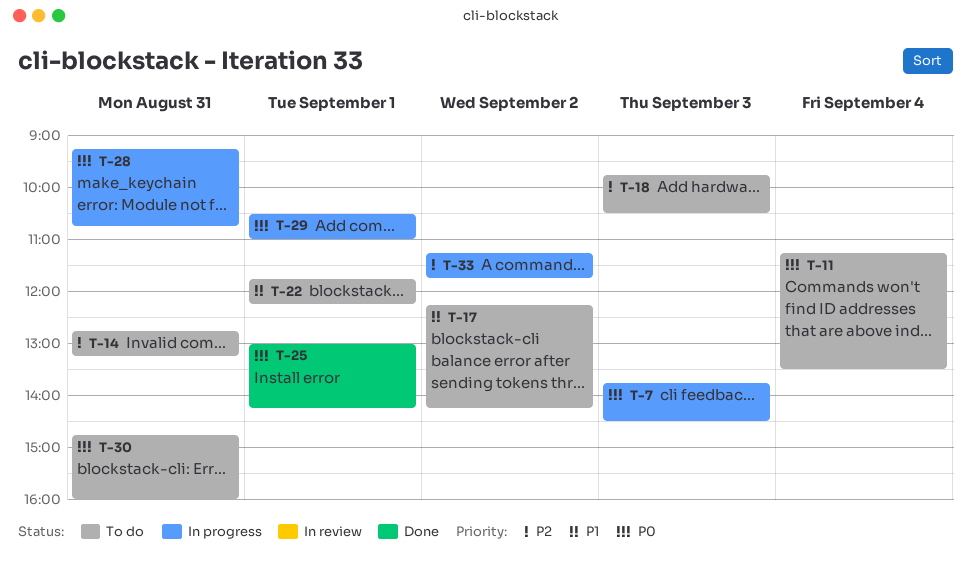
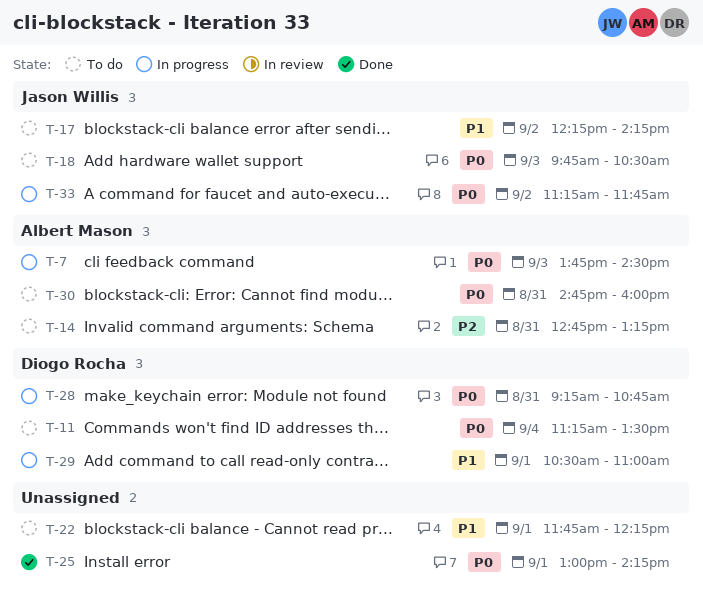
T-18, priority: P2 -> P0
T-29, priority: P0 -> P1
T-33, priority: P2 -> P0

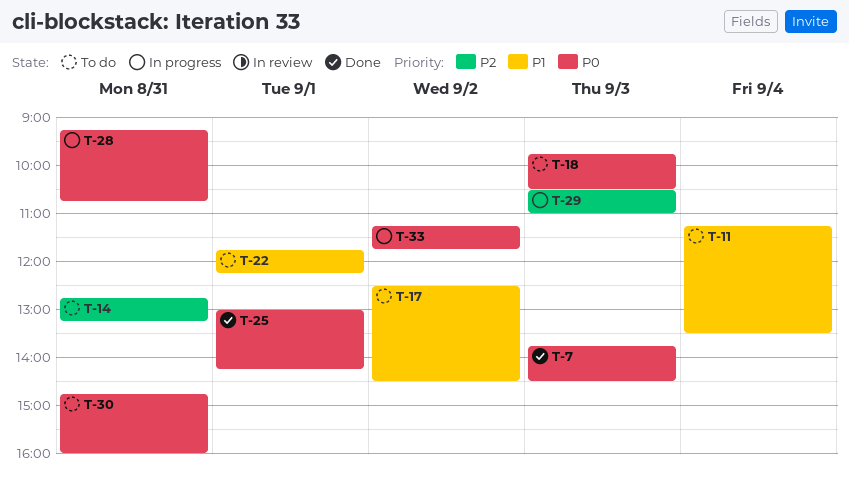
T-7, status: In progress -> Done
T-11, priority: P0 -> P1
T-17, begins: 12:15 -> 12:30
T-17, ends: 14:15 -> 14:30
T-29, priority: P1 -> P2
T-29, day: Sep 1 -> Sep 3

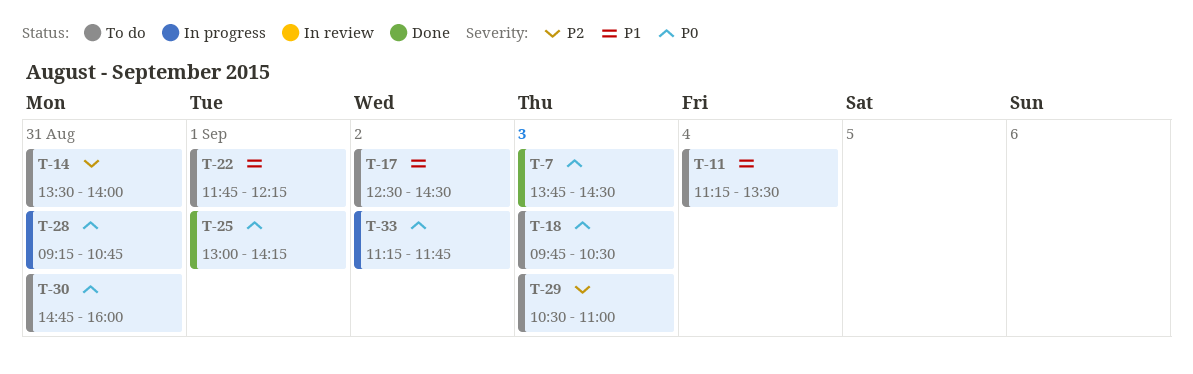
T-14, begins: 12:45 -> 13:30
T-14, ends: 13:15 -> 14:00
T-29, status: In progress -> To do

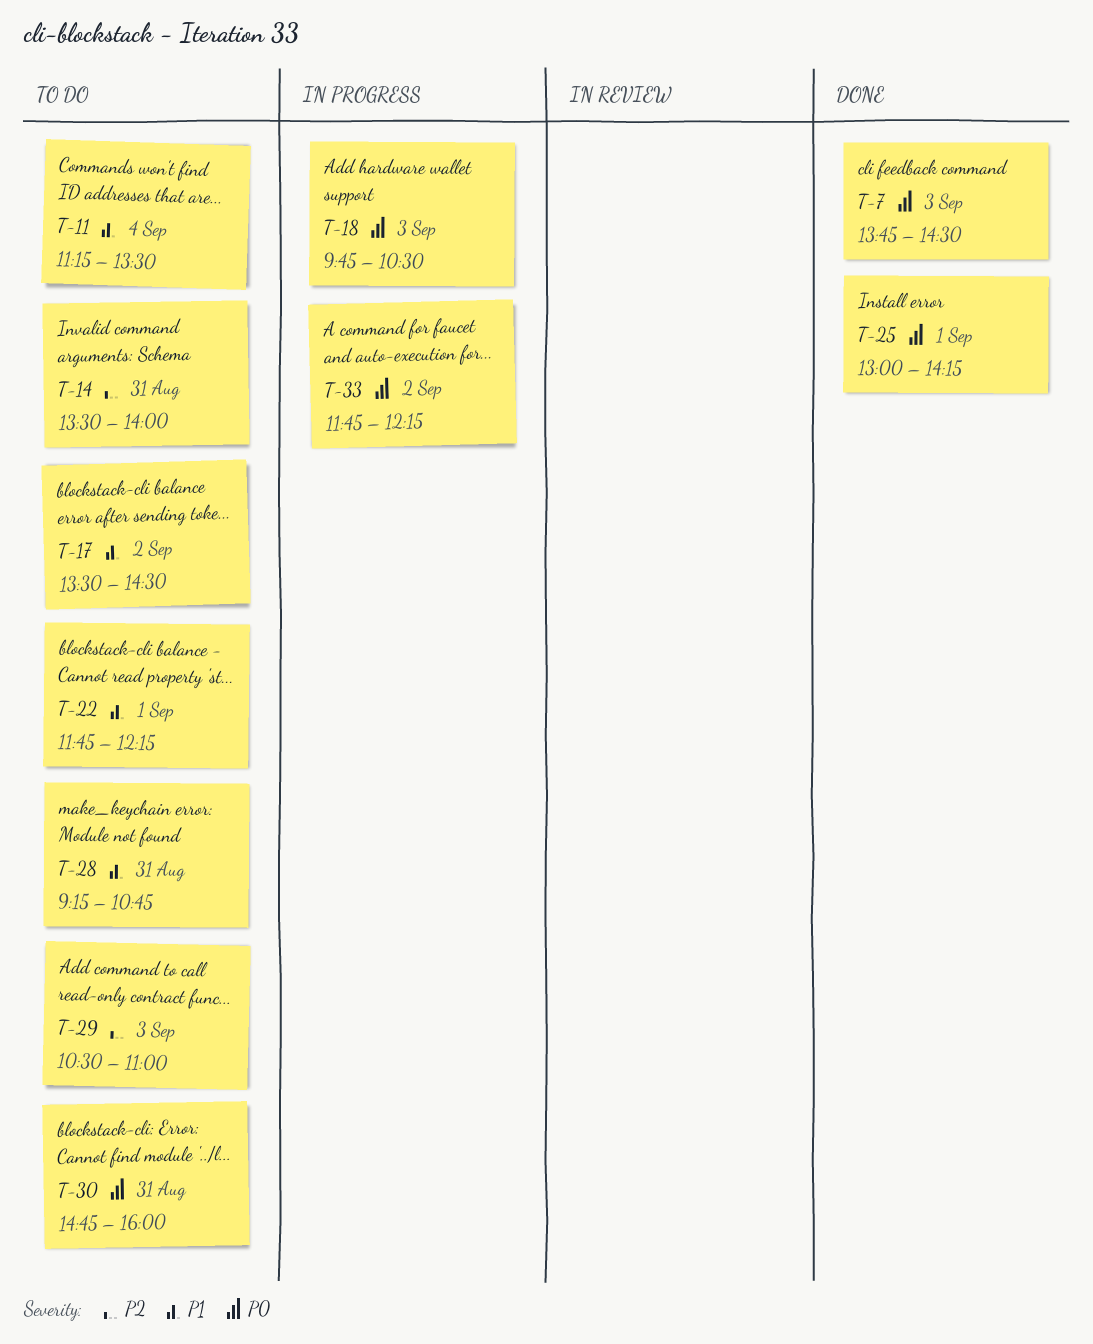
T-17, begins: 12:30 -> 13:30
T-18, status: To do -> In progress
T-28, status: In progress -> To do
T-28, priority: P0 -> P1
T-33, begins: 11:15 -> 11:45
T-33, ends: 11:45 -> 12:15

